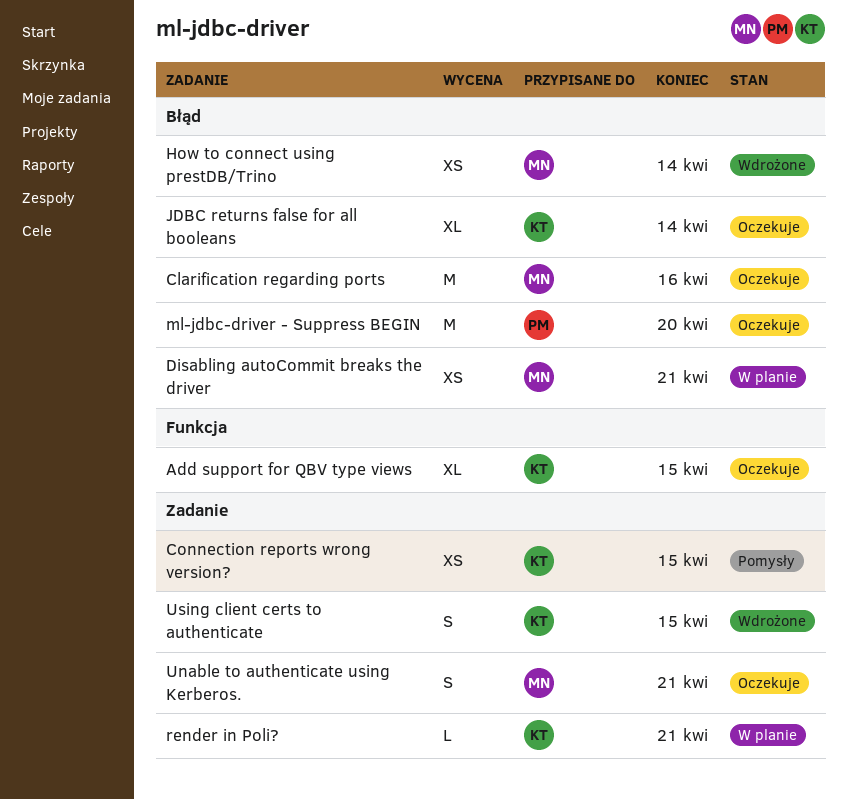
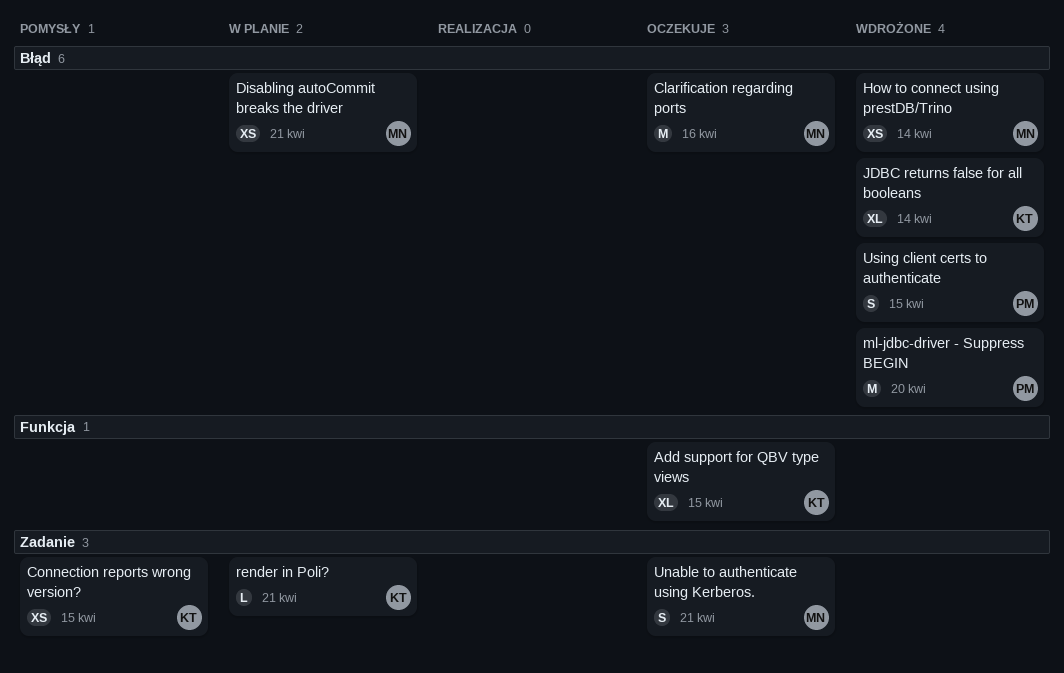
JDBC returns false for all booleans, status: Oczekuje -> Wdrożone
ml-jdbc-driver - Suppress BEGIN, status: Oczekuje -> Wdrożone
Using client certs to authenticate, owner: KT -> PM
Using client certs to authenticate, label: Zadanie -> Błąd

